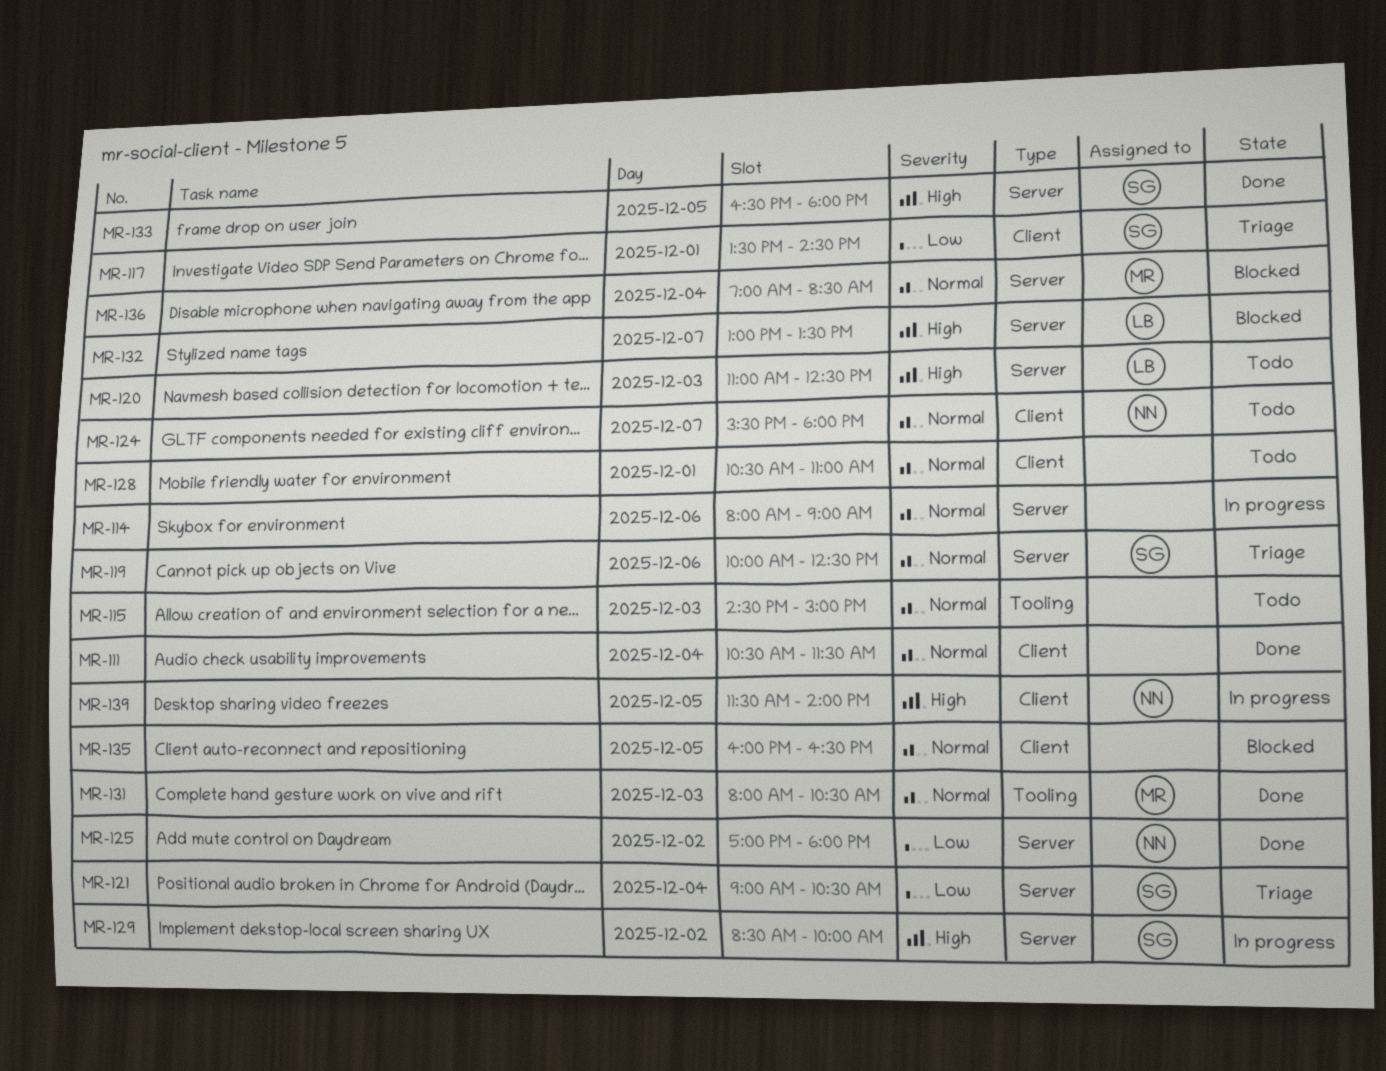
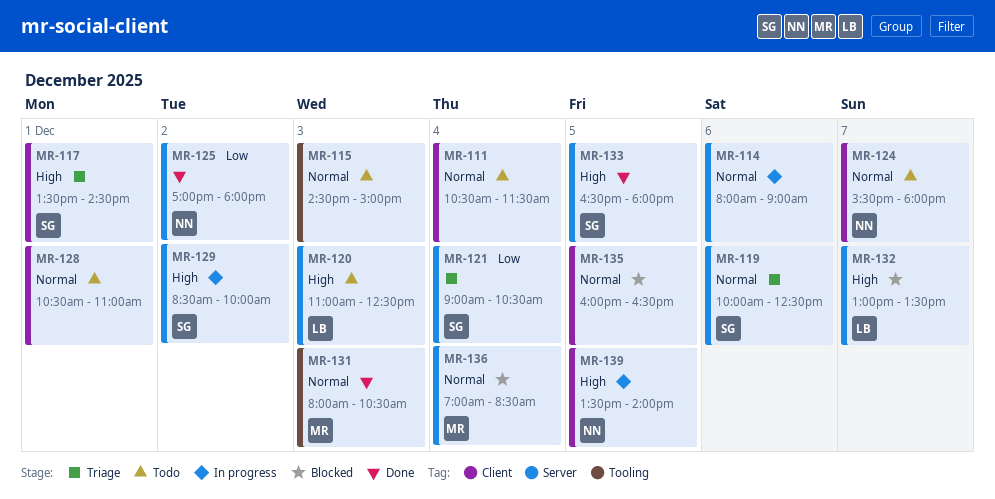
MR-111, status: Done -> Todo
MR-117, priority: Low -> High
MR-139, begins: 11:30 -> 13:30

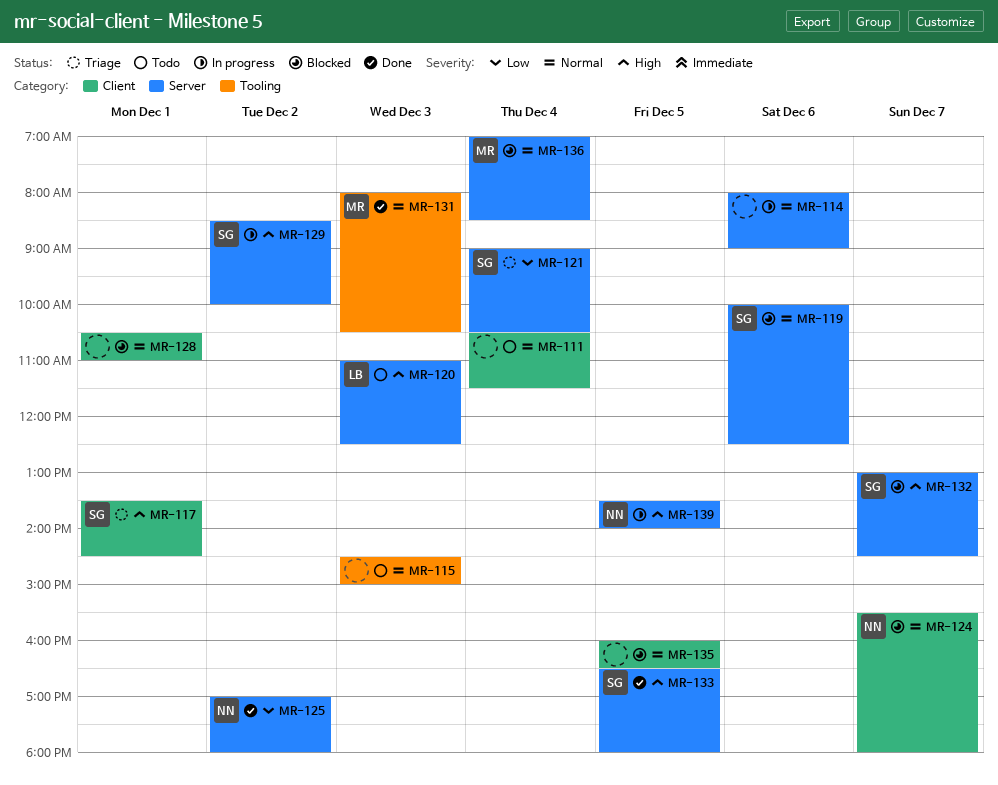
MR-119, status: Triage -> Blocked
MR-124, status: Todo -> Blocked
MR-128, status: Todo -> Blocked
MR-132, owner: LB -> SG
MR-132, ends: 13:30 -> 14:30
MR-139, label: Client -> Server

